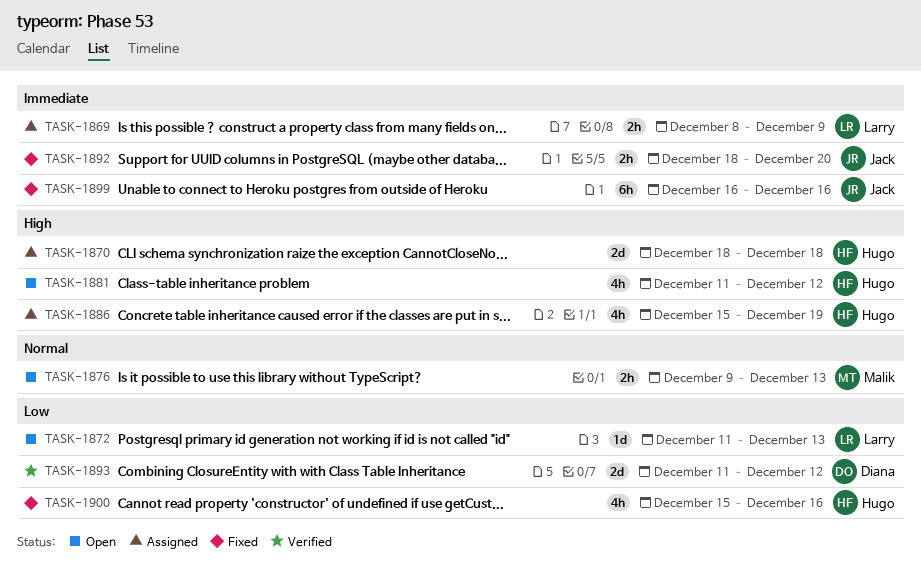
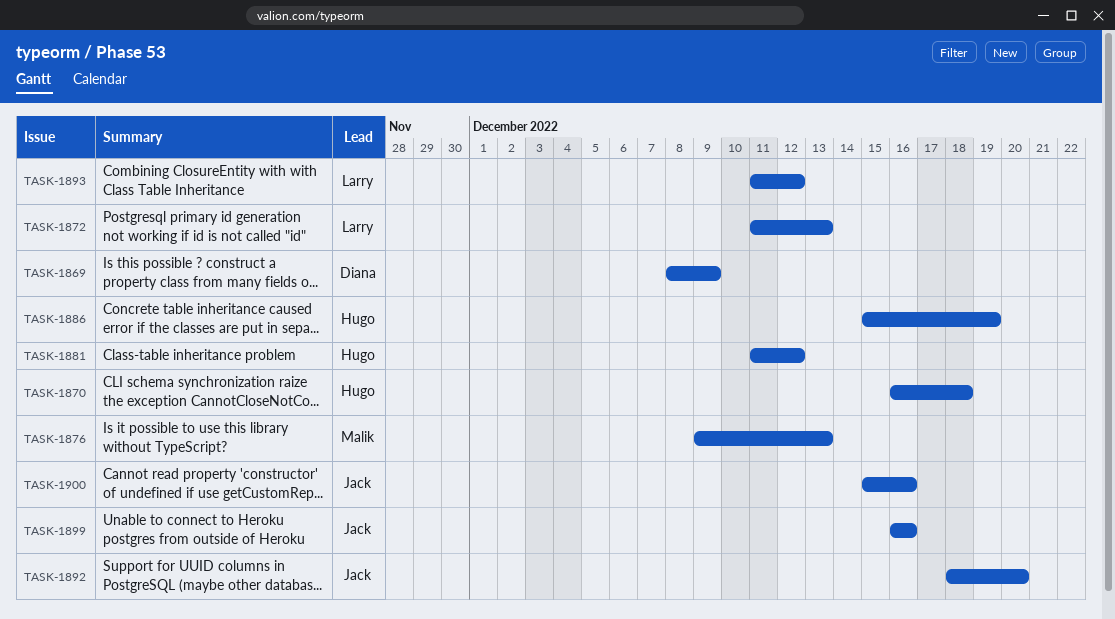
TASK-1869, owner: Larry -> Diana
TASK-1870, start: Dec 18 -> Dec 16
TASK-1893, owner: Diana -> Larry
TASK-1900, owner: Hugo -> Jack

